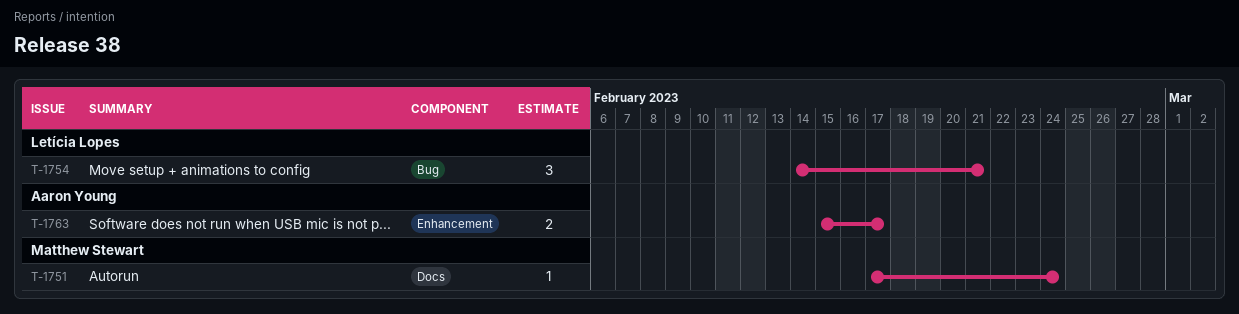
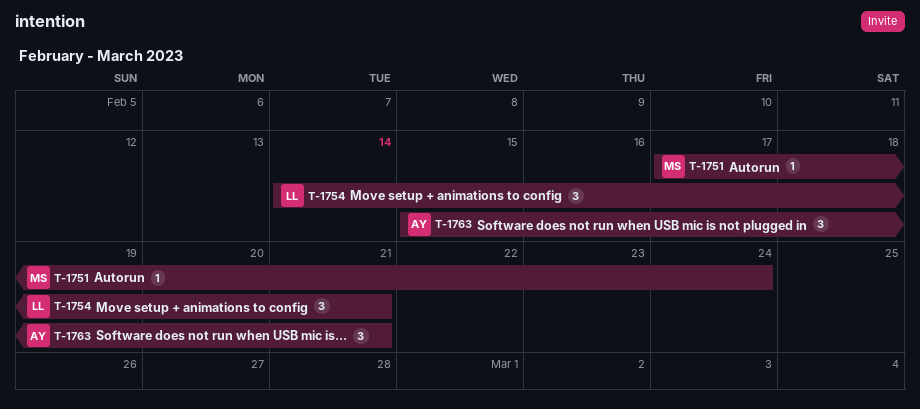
T-1763, estimate: 2 -> 3
T-1763, due: Feb 17 -> Feb 21

